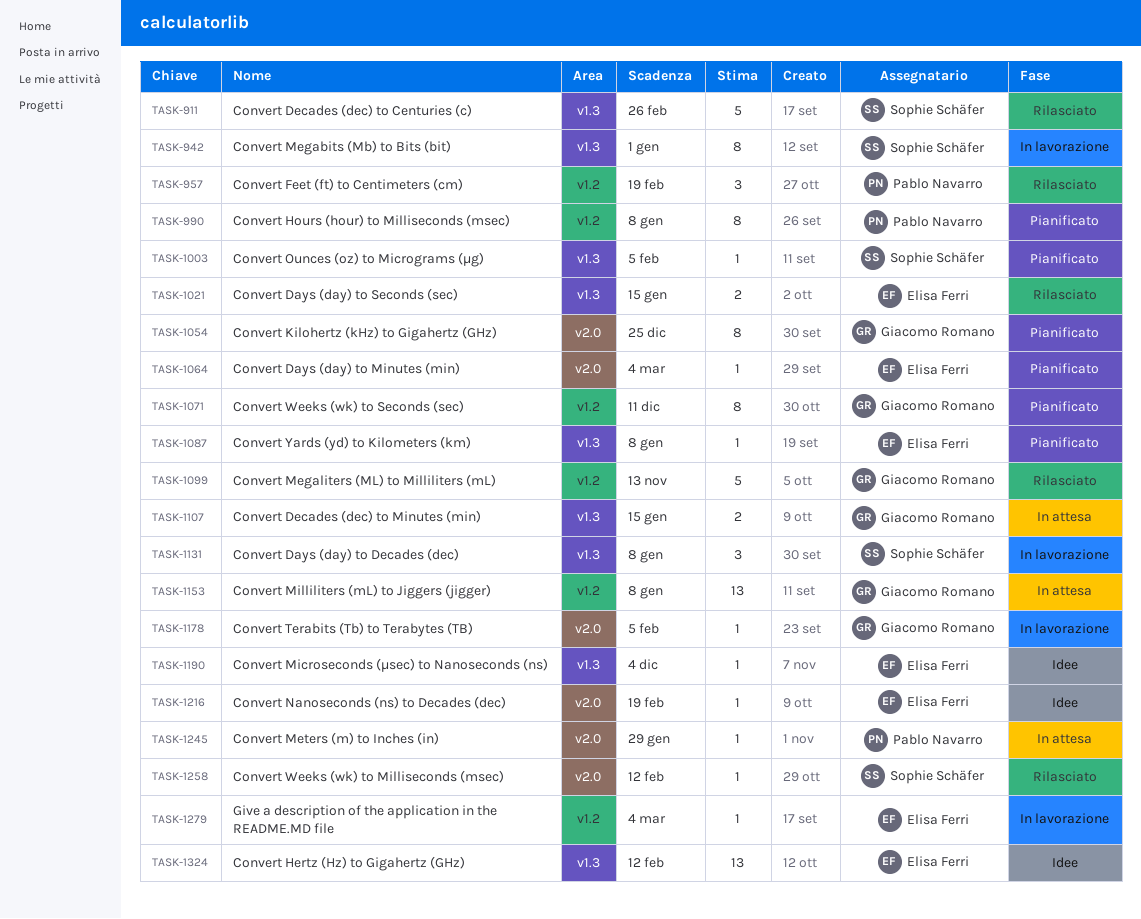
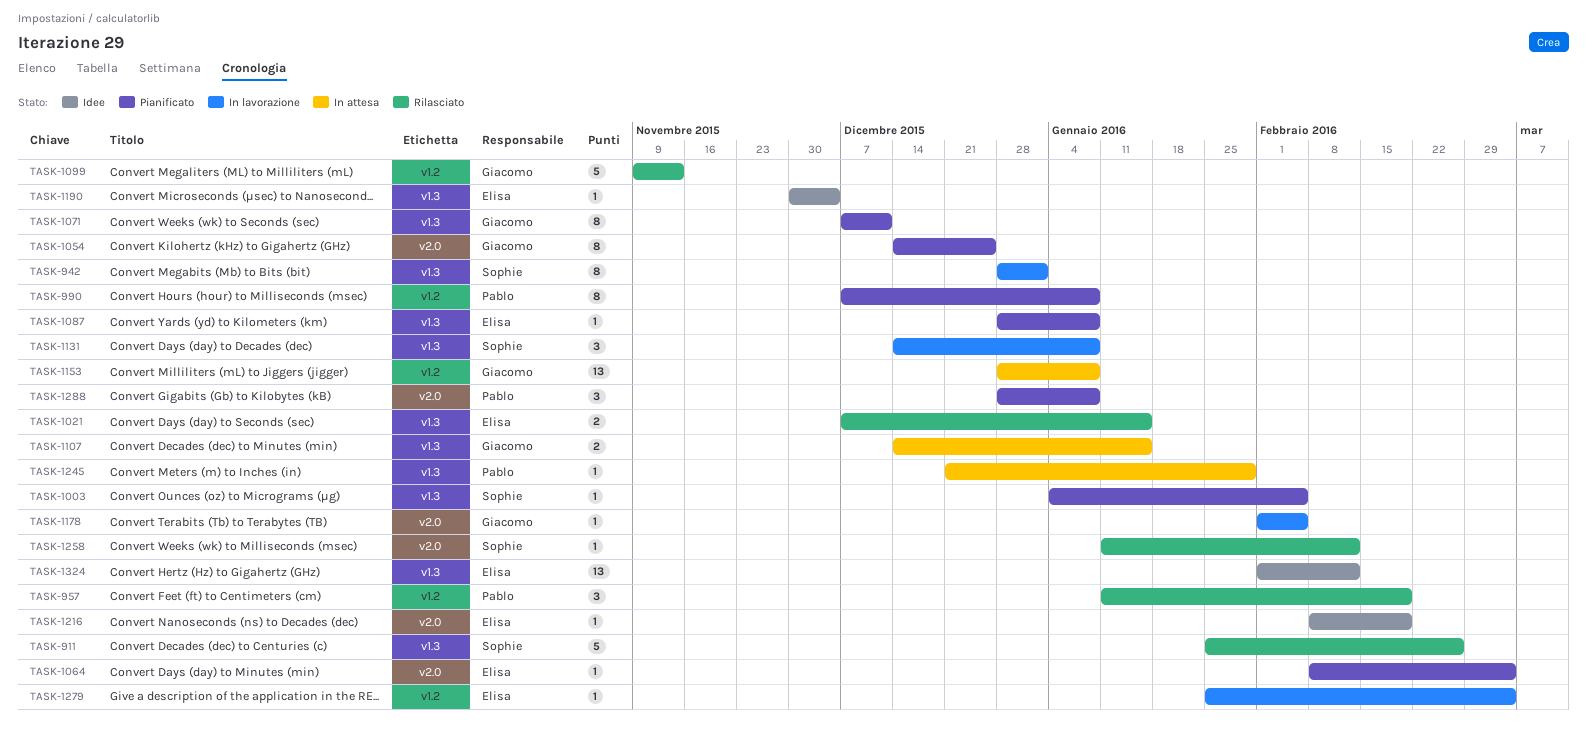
TASK-1071, label: v1.2 -> v1.3
TASK-1245, label: v2.0 -> v1.3
TASK-1288: none -> present

